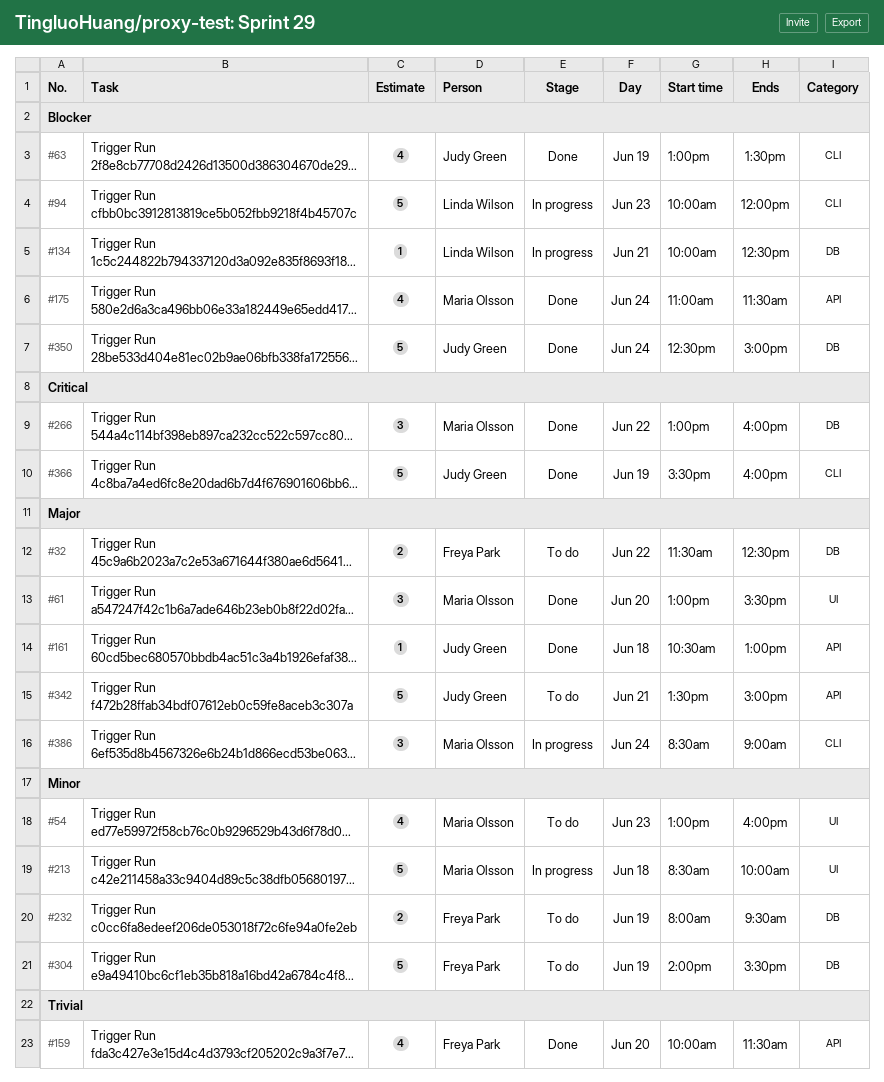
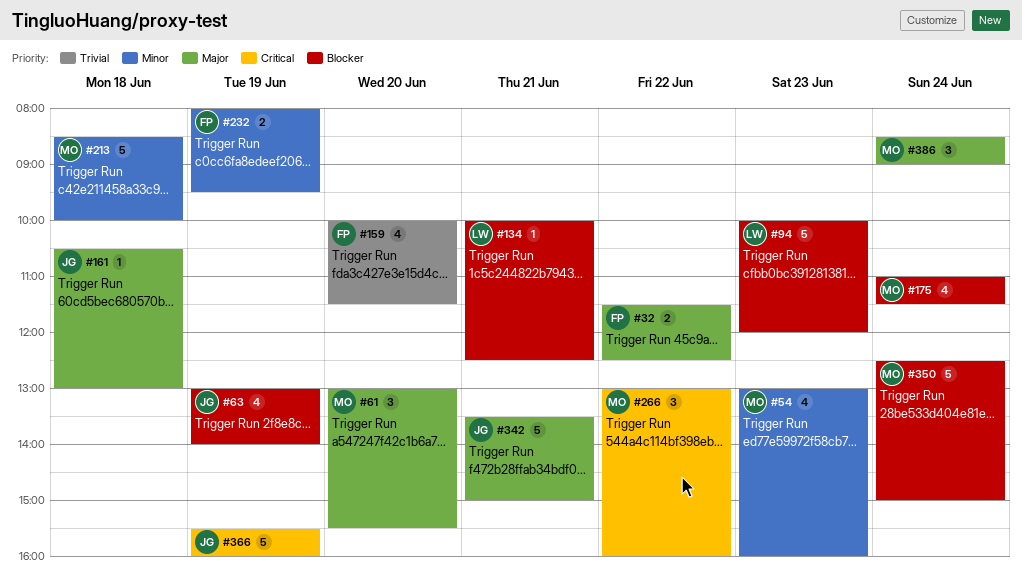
#63, ends: 13:30 -> 14:00
#304: present -> none
#350, owner: Judy Green -> Maria Olsson

